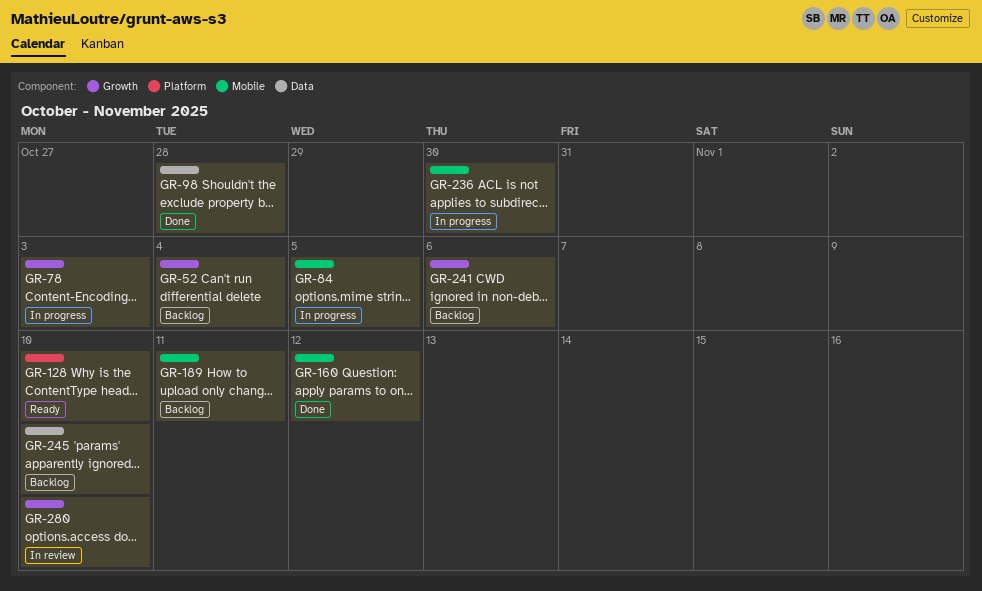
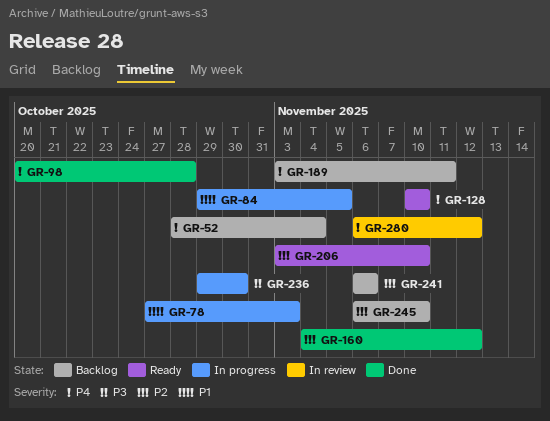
GR-206: none -> present
GR-280, due: Nov 10 -> Nov 12

